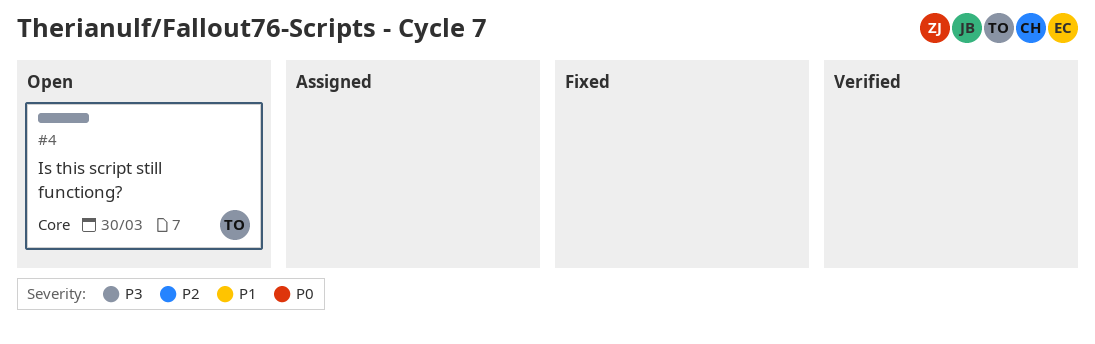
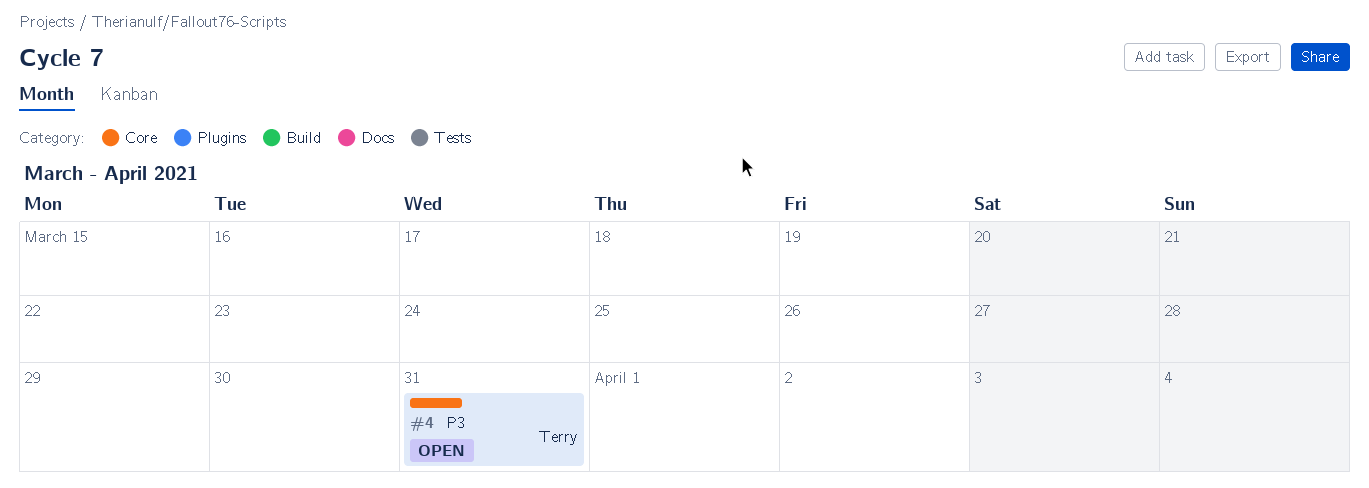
#4, due: Mar 30 -> Mar 31

